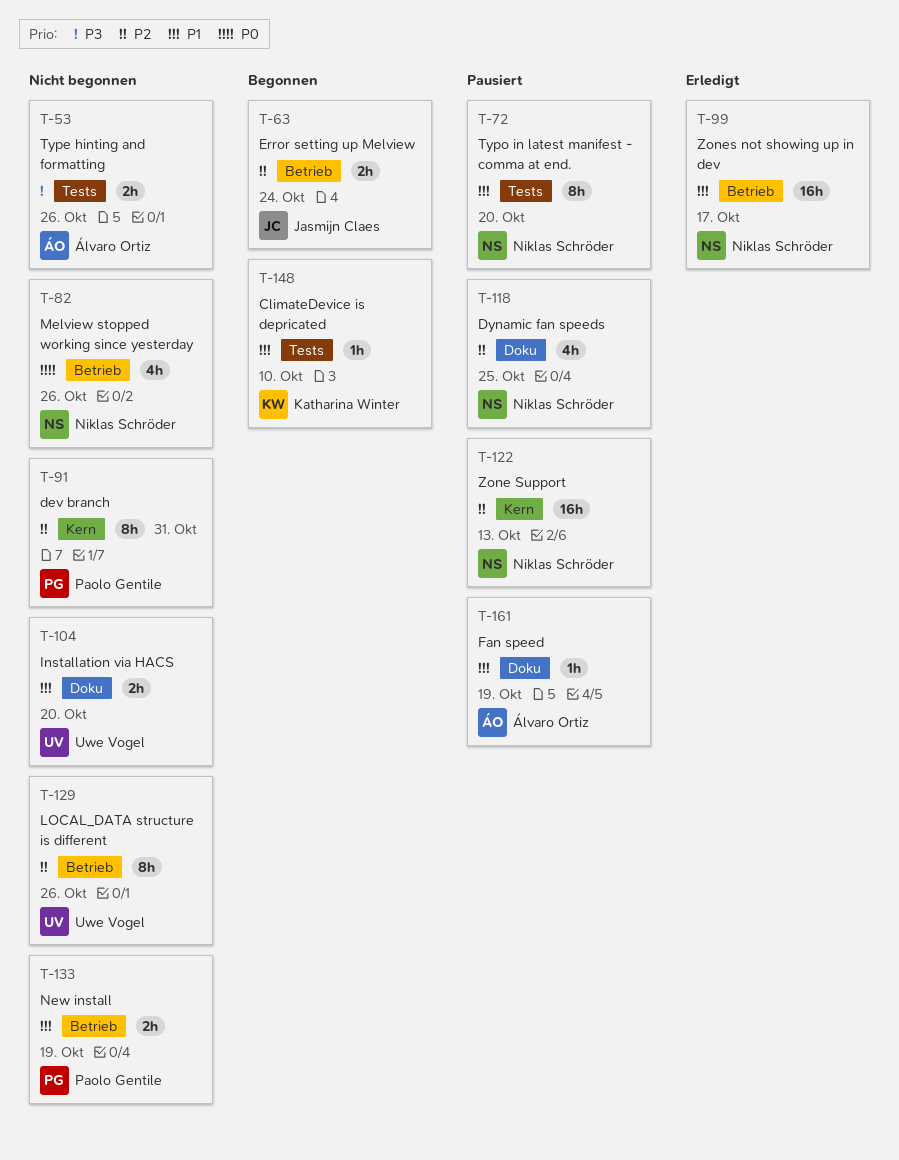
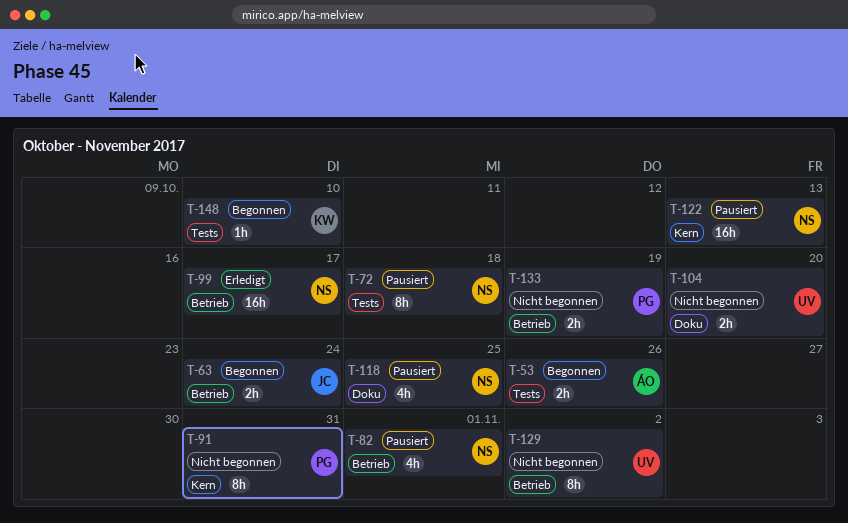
T-53, status: Nicht begonnen -> Begonnen
T-72, due: Oct 20 -> Oct 18
T-82, status: Nicht begonnen -> Pausiert
T-82, due: Oct 26 -> Nov 1
T-129, due: Oct 26 -> Nov 2
T-161: present -> none

